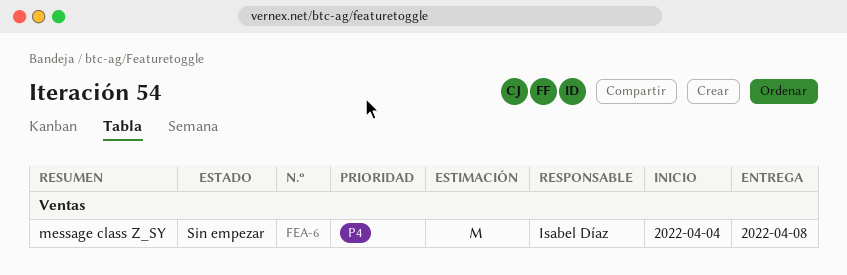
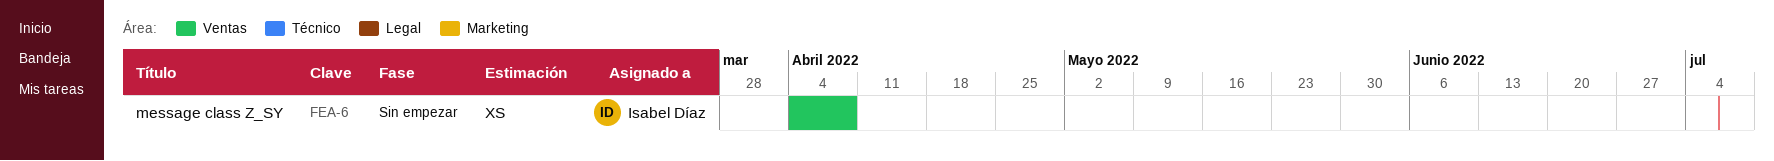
FEA-6, estimate: M -> XS

